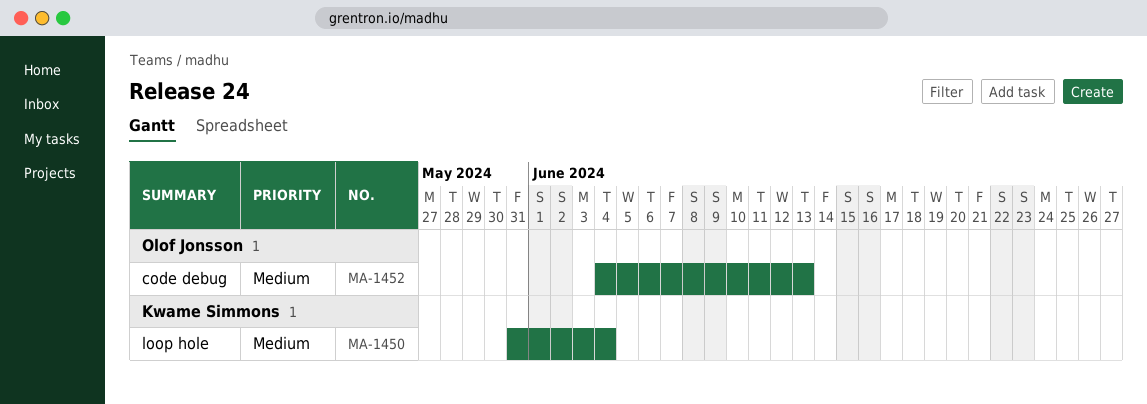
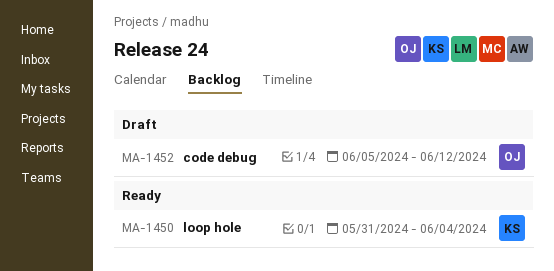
MA-1452, start: Jun 4 -> Jun 5
MA-1452, due: Jun 13 -> Jun 12

